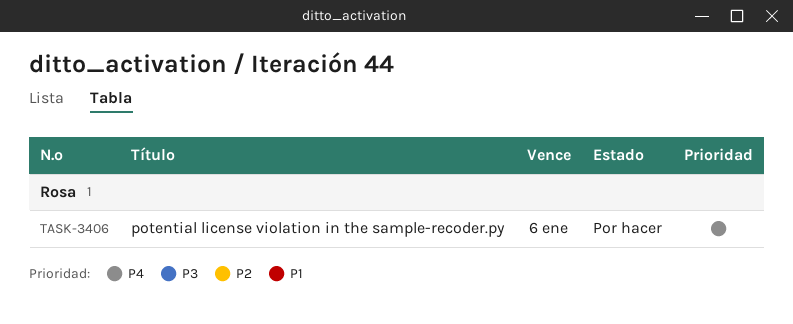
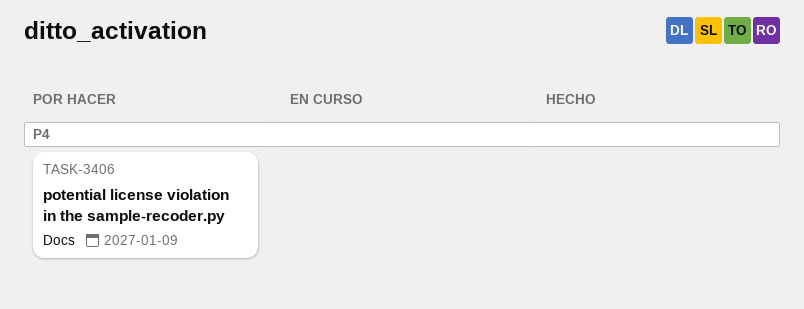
TASK-3406, due: Jan 6 -> Jan 9

